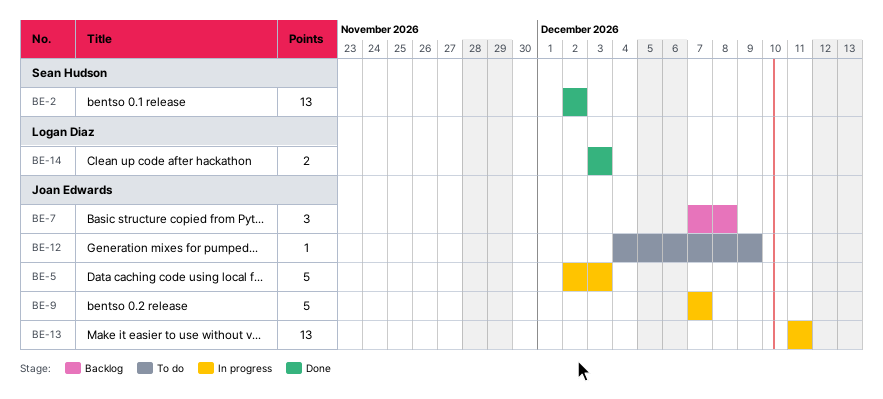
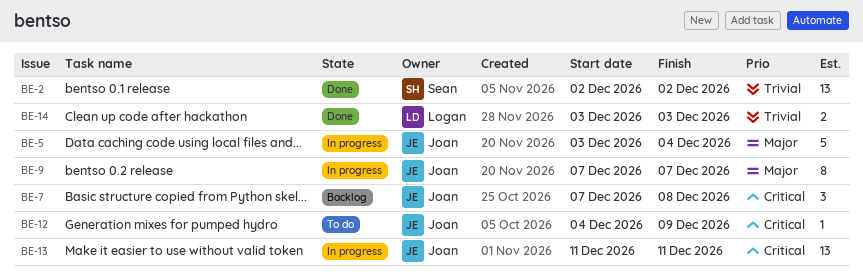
BE-5, start: Dec 2 -> Dec 3
BE-5, due: Dec 3 -> Dec 4
BE-9, estimate: 5 -> 8

